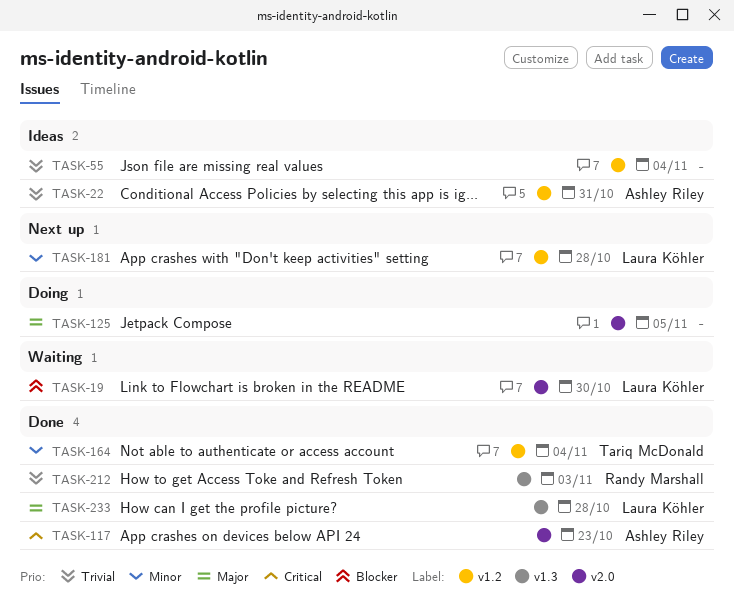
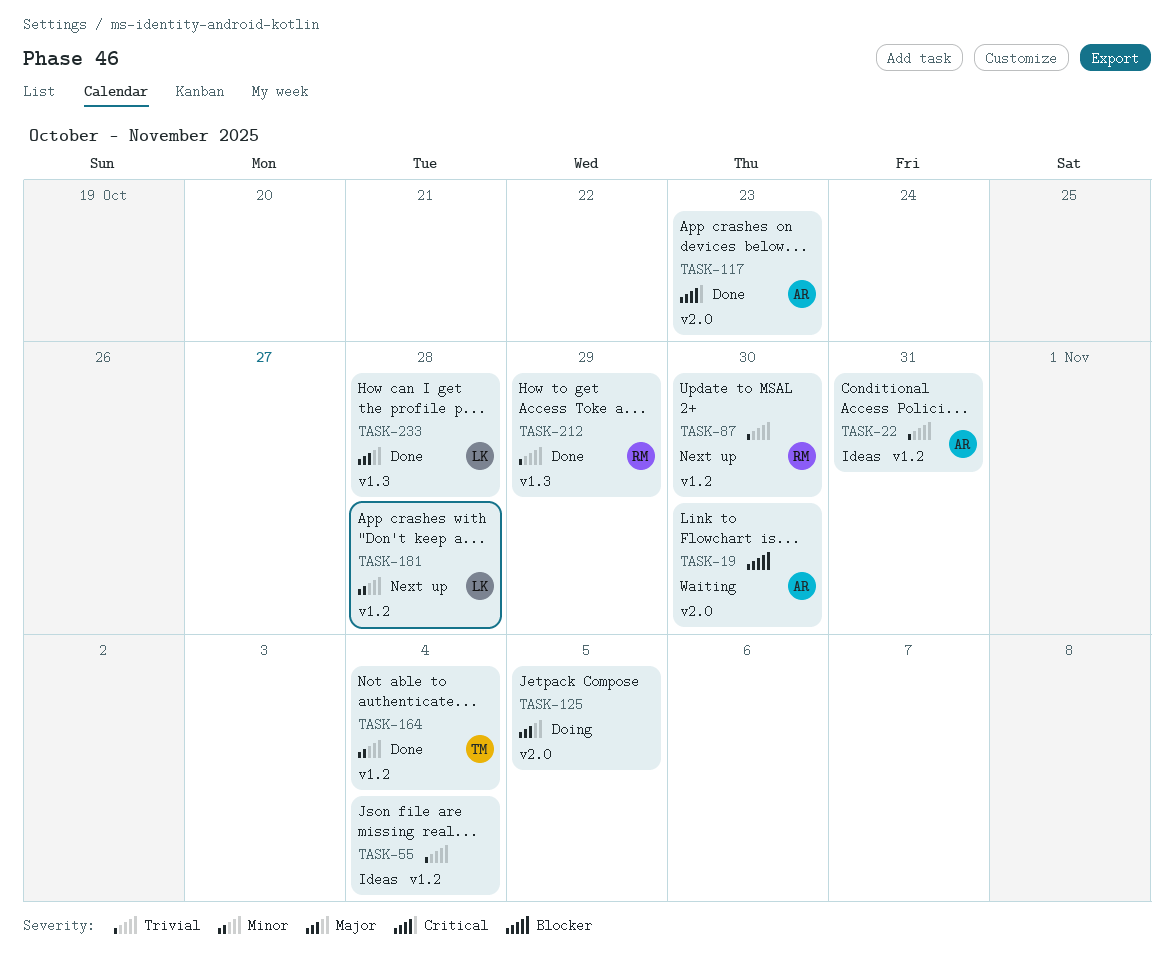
TASK-19, owner: Laura Köhler -> Ashley Riley
TASK-87: none -> present
TASK-212, due: Nov 3 -> Oct 29

